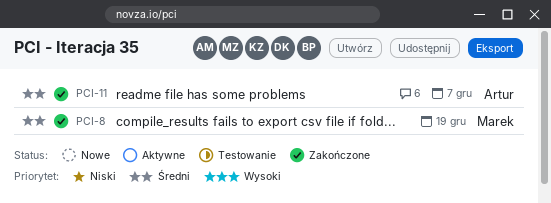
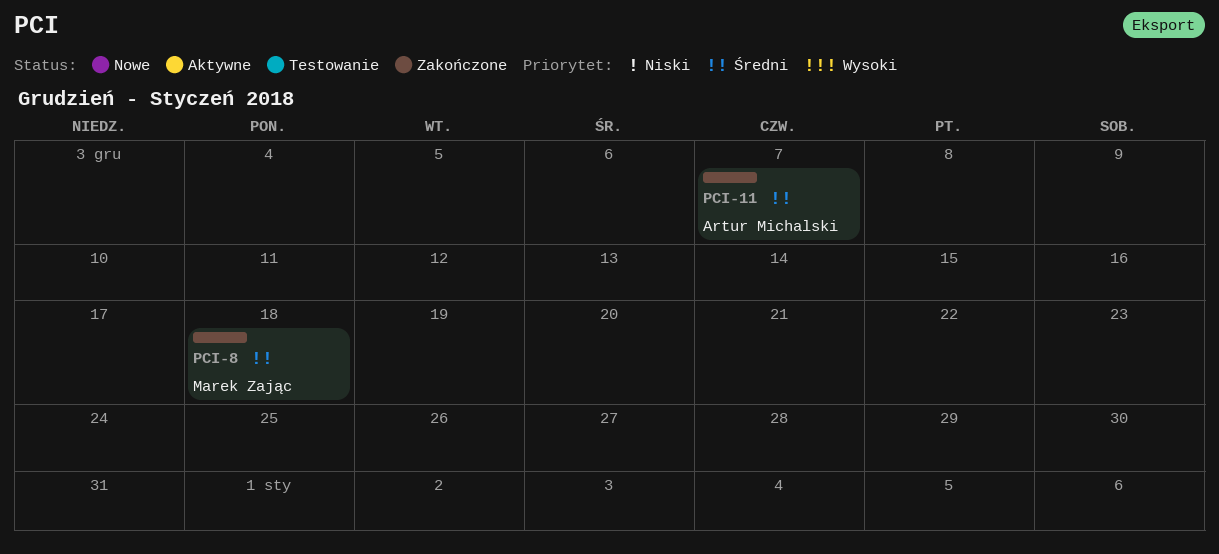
PCI-8, due: Dec 19 -> Dec 18

